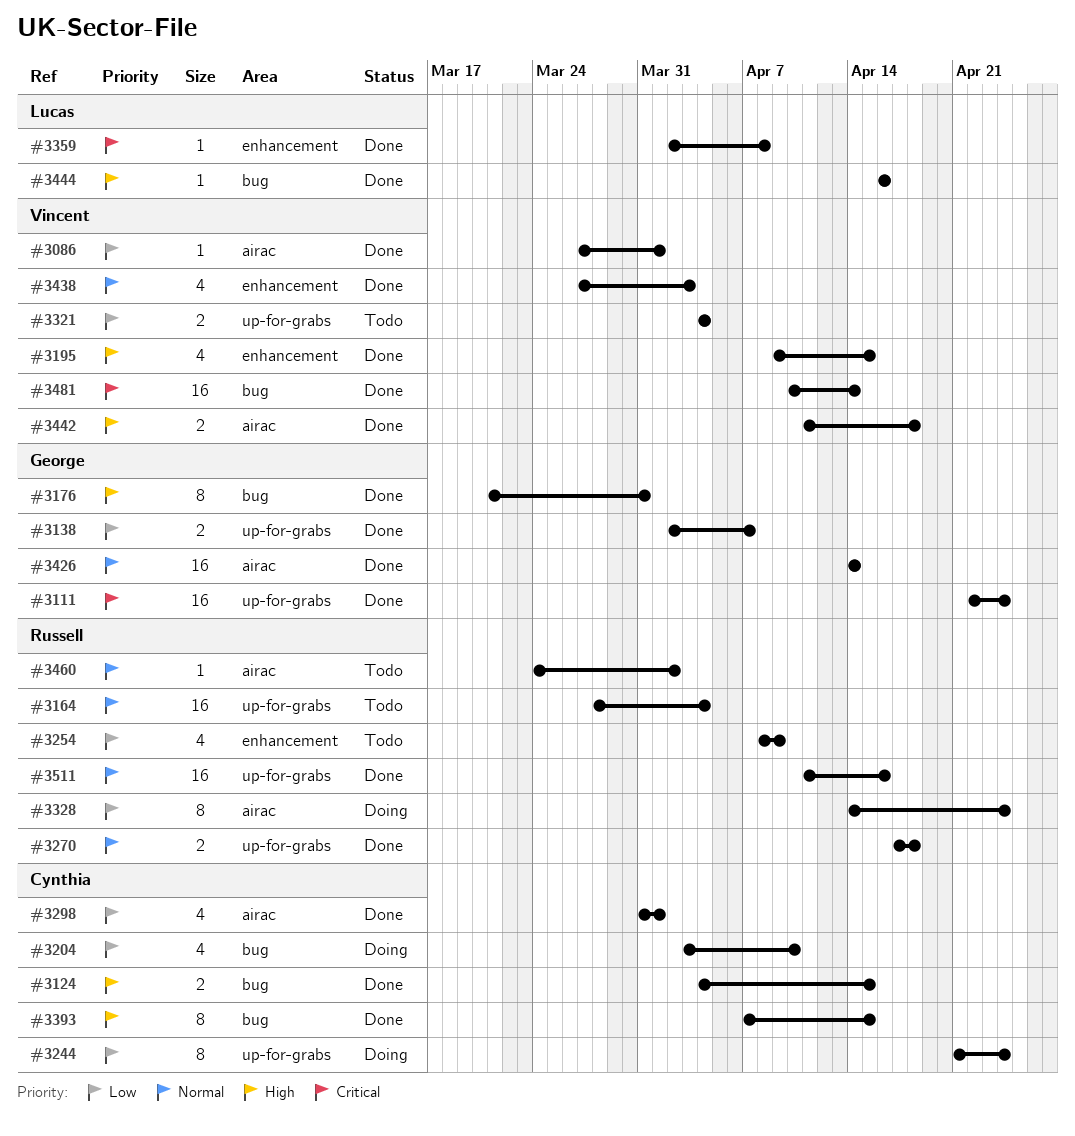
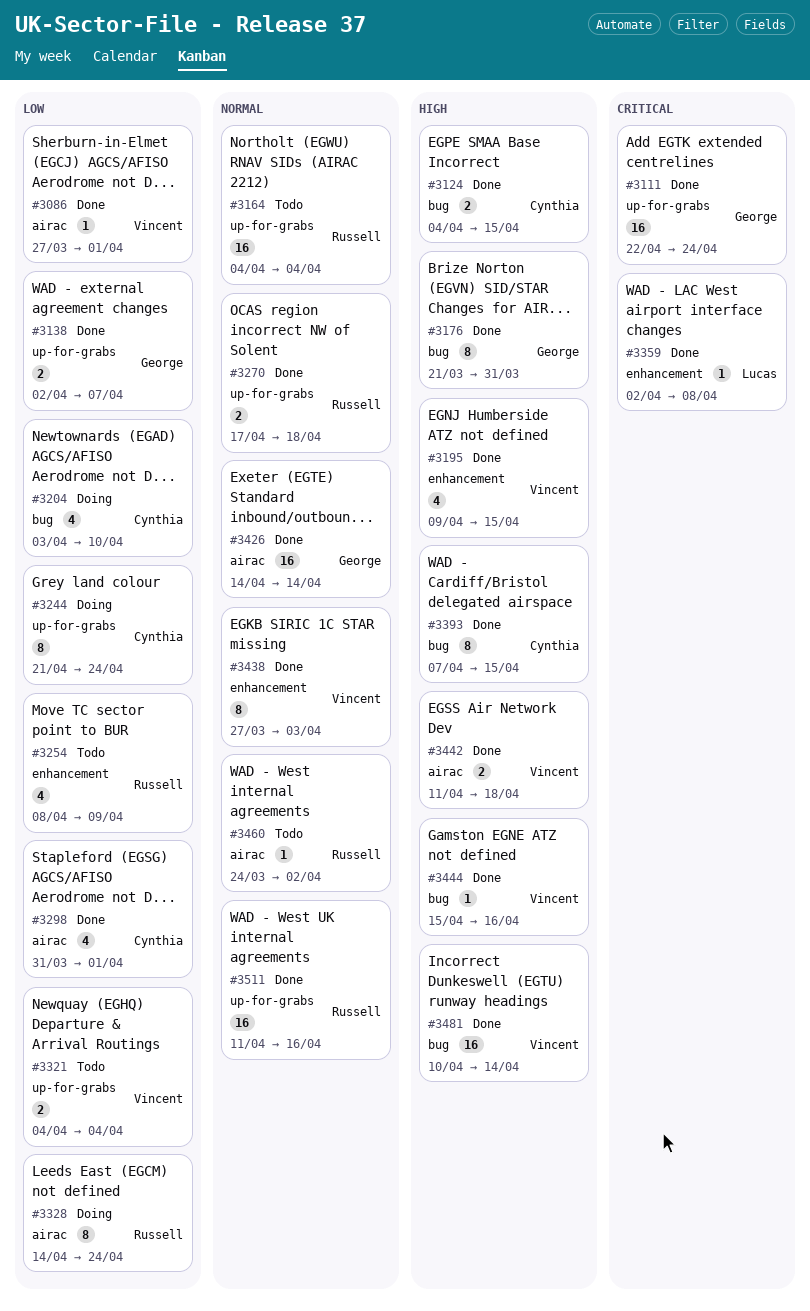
#3164, start: Mar 28 -> Apr 4
#3438, estimate: 4 -> 8
#3444, owner: Lucas -> Vincent
#3444, start: Apr 16 -> Apr 15
#3481, priority: Critical -> High

